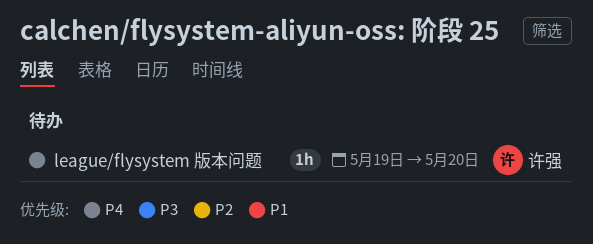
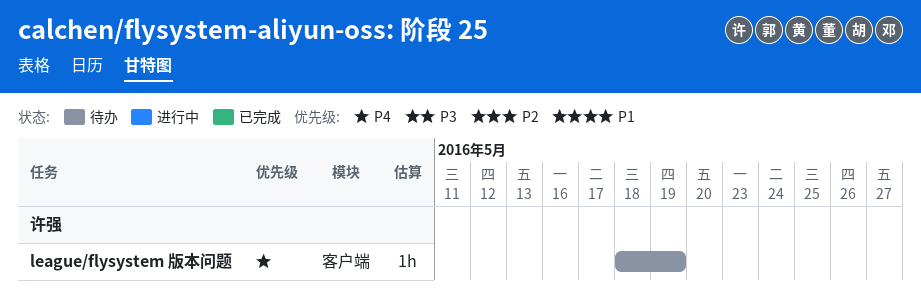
league/flysystem 版本问题, start: May 19 -> May 18
league/flysystem 版本问题, due: May 20 -> May 19

